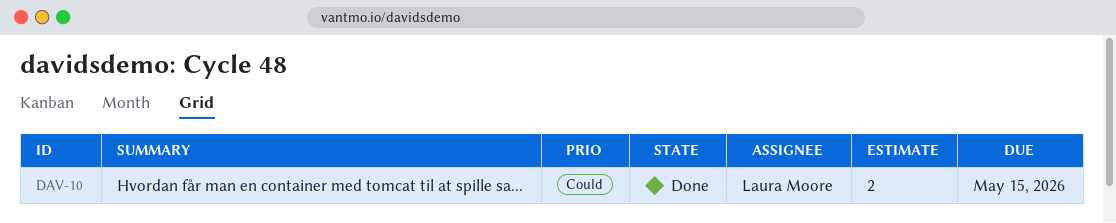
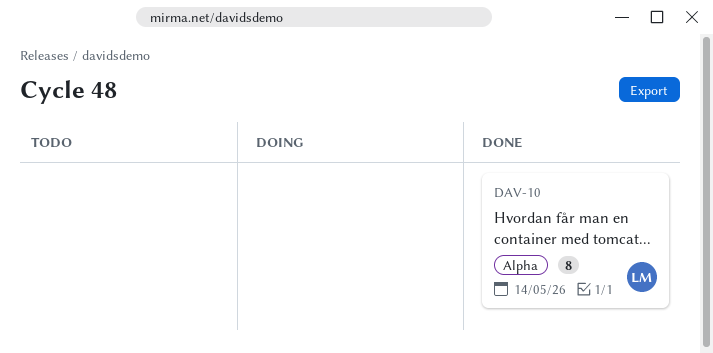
DAV-10, estimate: 2 -> 8
DAV-10, due: May 15 -> May 14

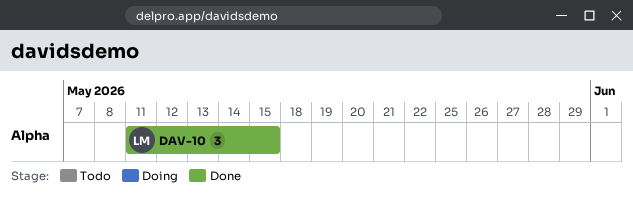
DAV-10, estimate: 8 -> 3
DAV-10, due: May 14 -> May 15

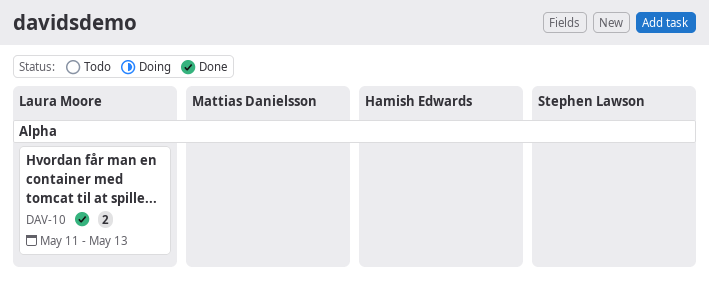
DAV-10, estimate: 3 -> 2
DAV-10, due: May 15 -> May 13

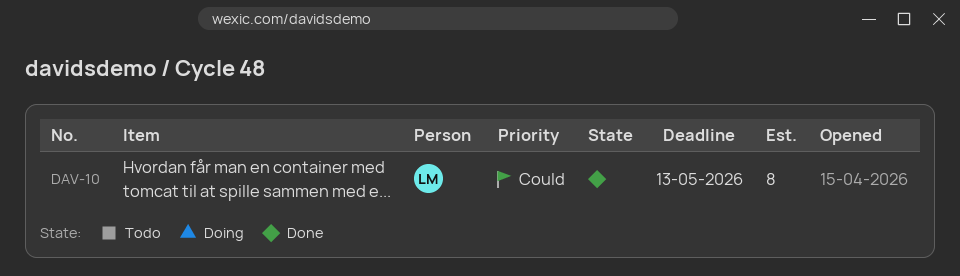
DAV-10, estimate: 2 -> 8

